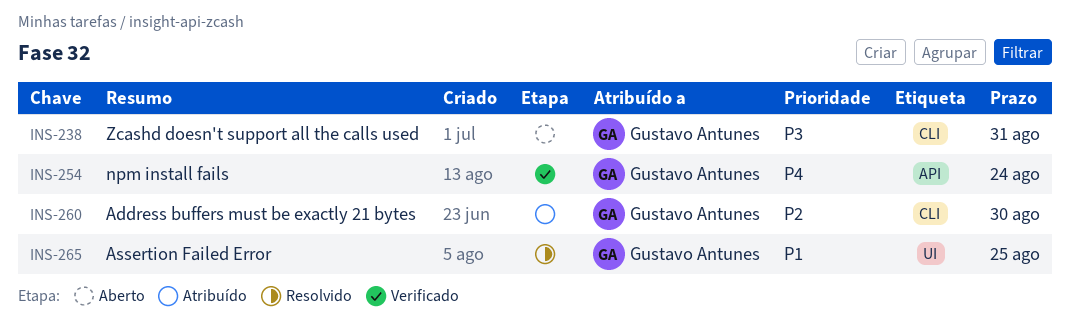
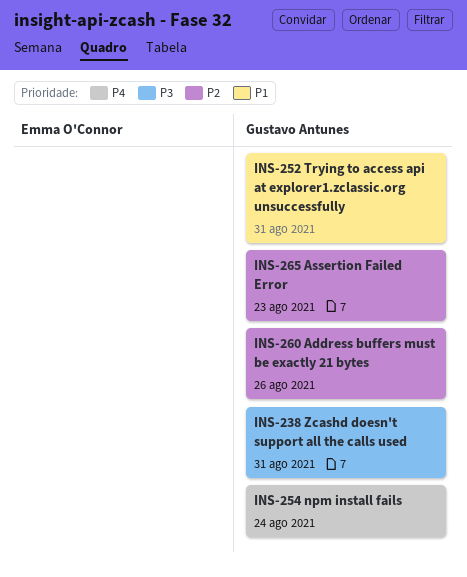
INS-252: none -> present
INS-260, due: Aug 30 -> Aug 26
INS-265, priority: P1 -> P2
INS-265, due: Aug 25 -> Aug 23

